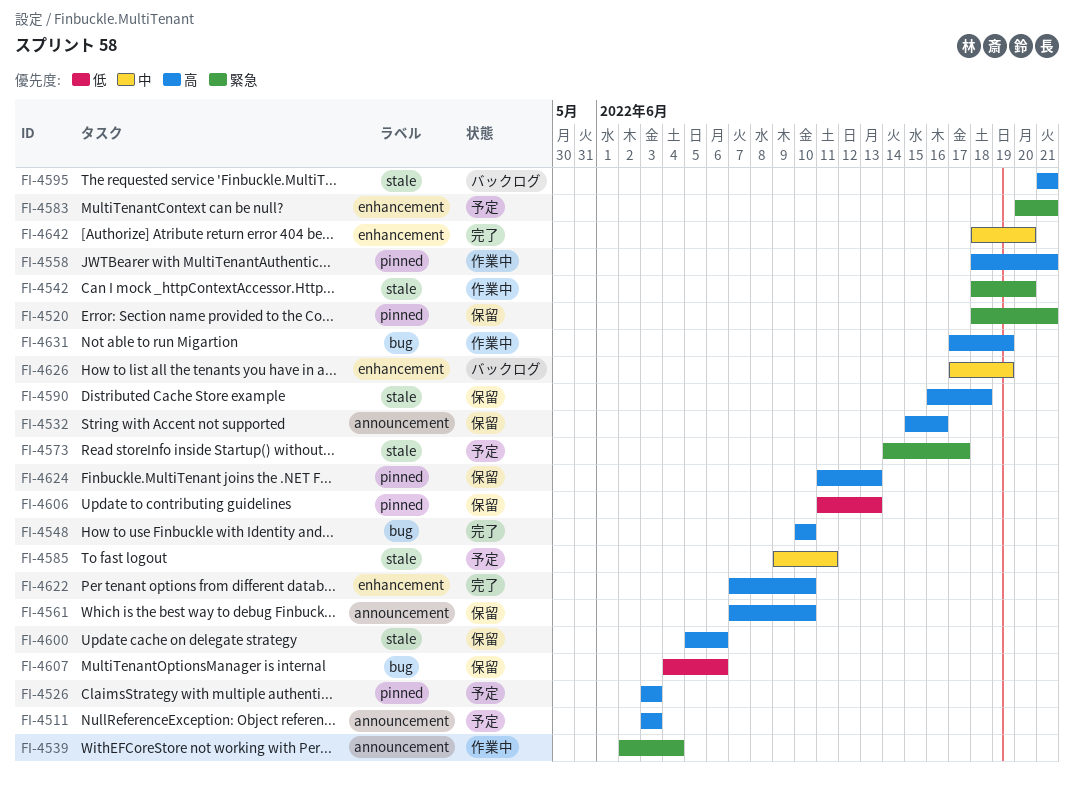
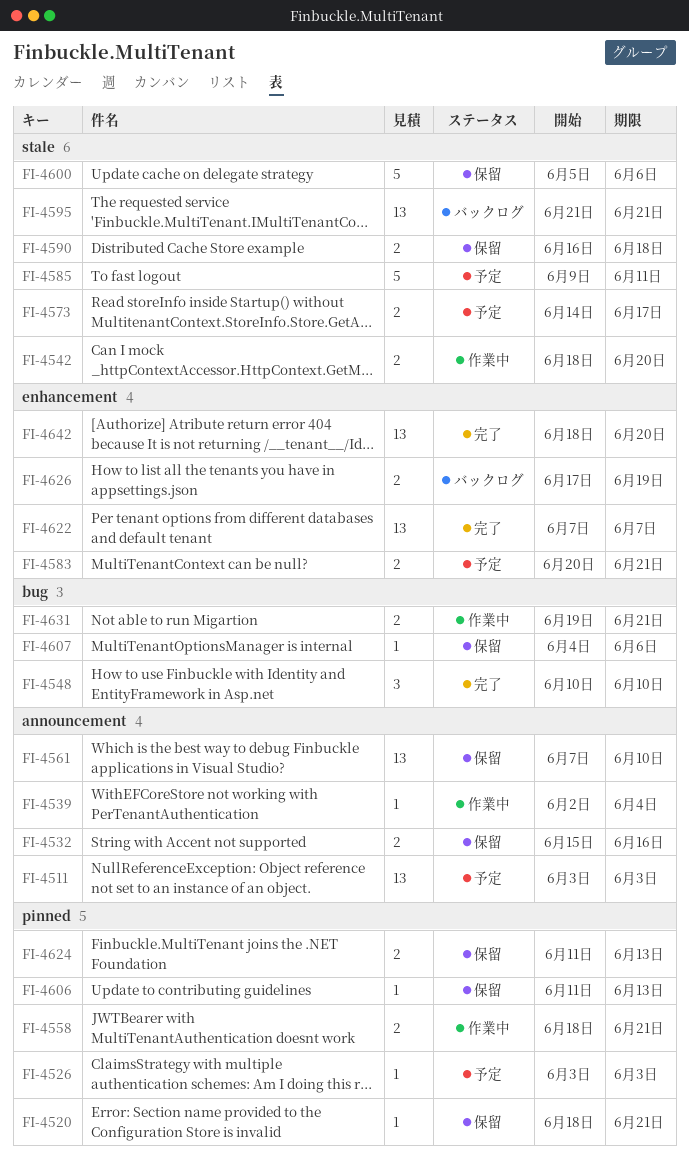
FI-4622, due: Jun 10 -> Jun 7
FI-4631, start: Jun 17 -> Jun 19
FI-4631, due: Jun 19 -> Jun 21

